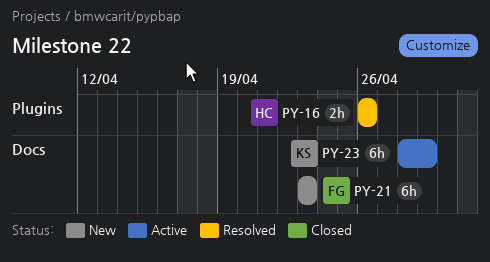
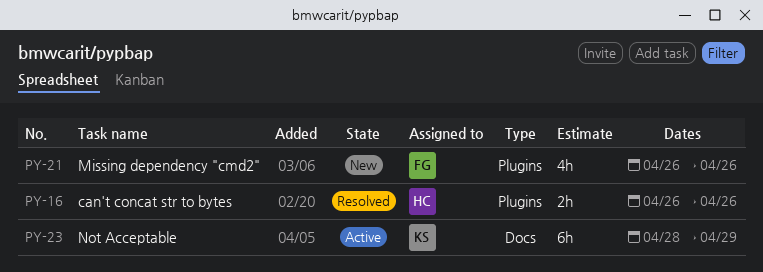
PY-21, label: Docs -> Plugins
PY-21, estimate: 6h -> 4h
PY-21, start: Apr 23 -> Apr 26
PY-21, due: Apr 23 -> Apr 26

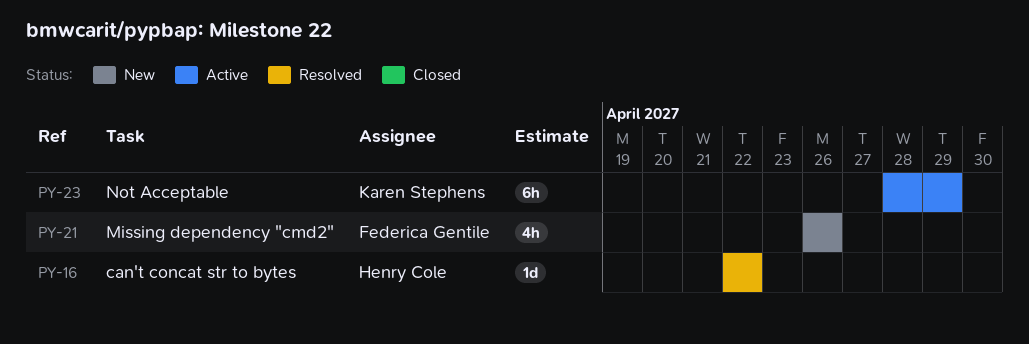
PY-16, estimate: 2h -> 1d
PY-16, start: Apr 26 -> Apr 22
PY-16, due: Apr 26 -> Apr 22

